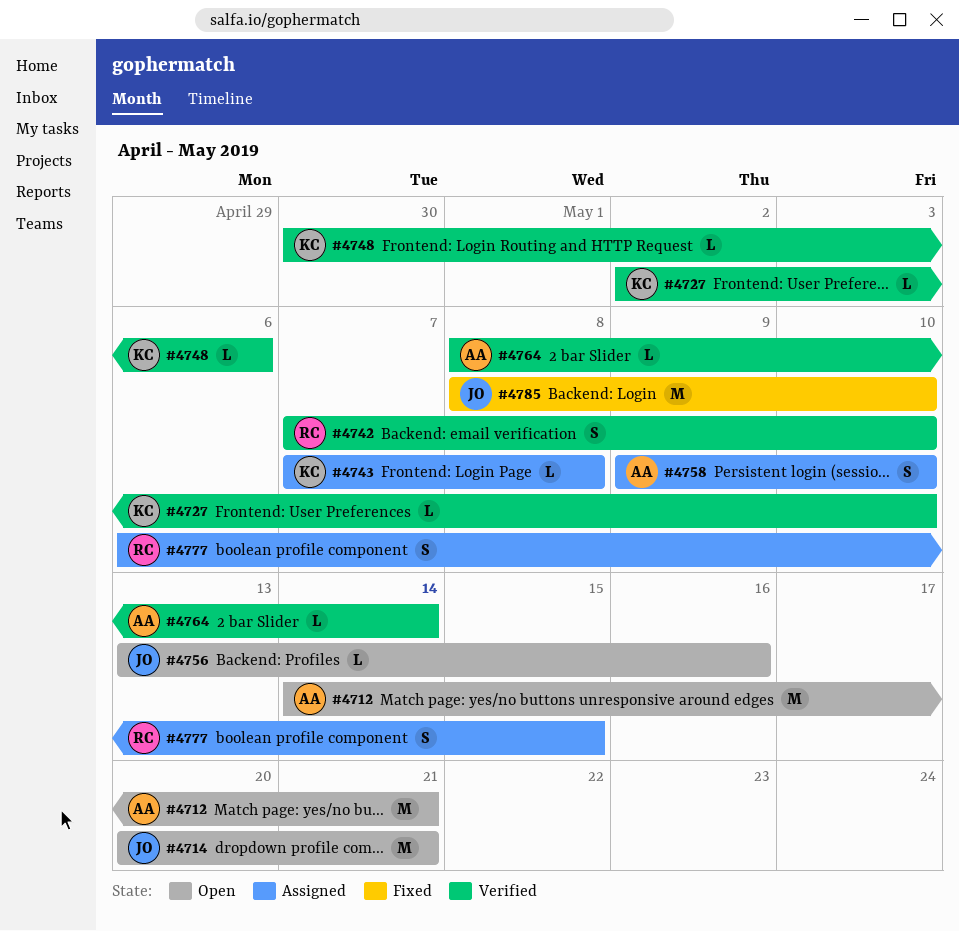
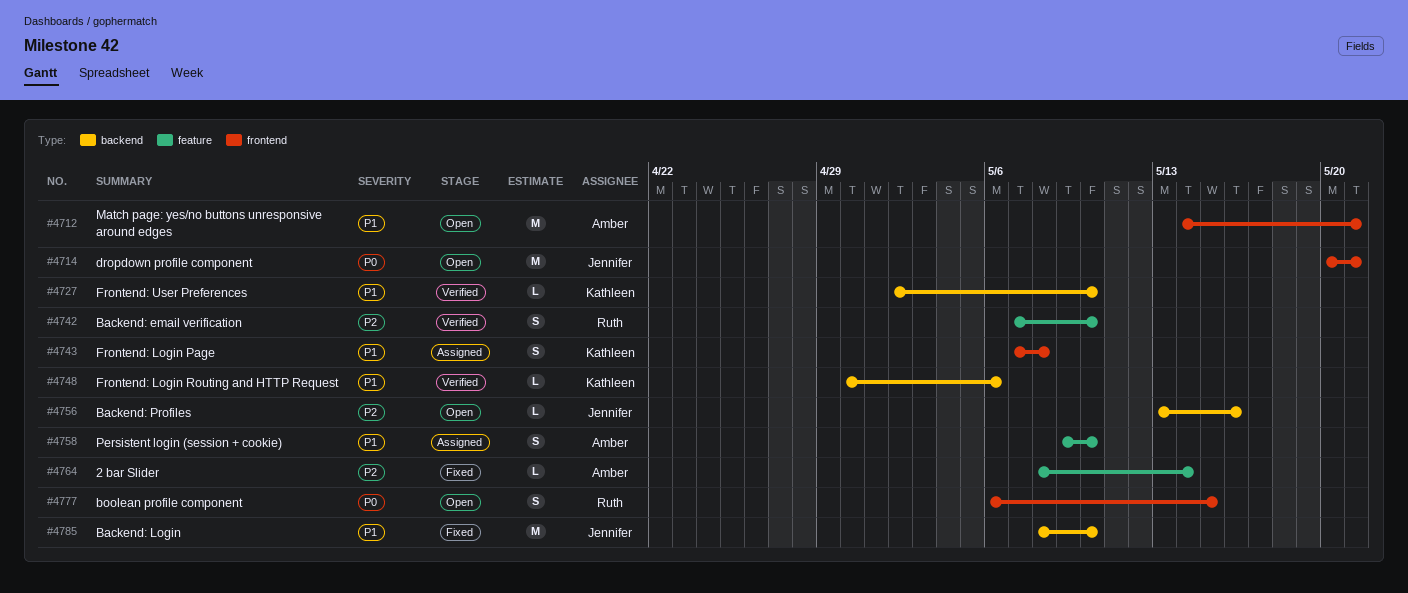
#4743, estimate: L -> S
#4764, status: Verified -> Fixed
#4777, status: Assigned -> Open

